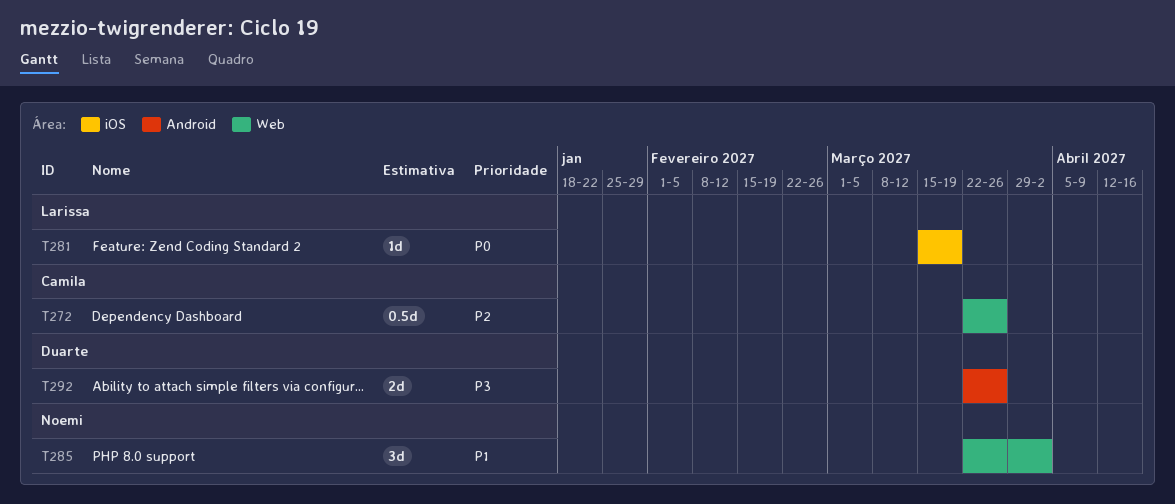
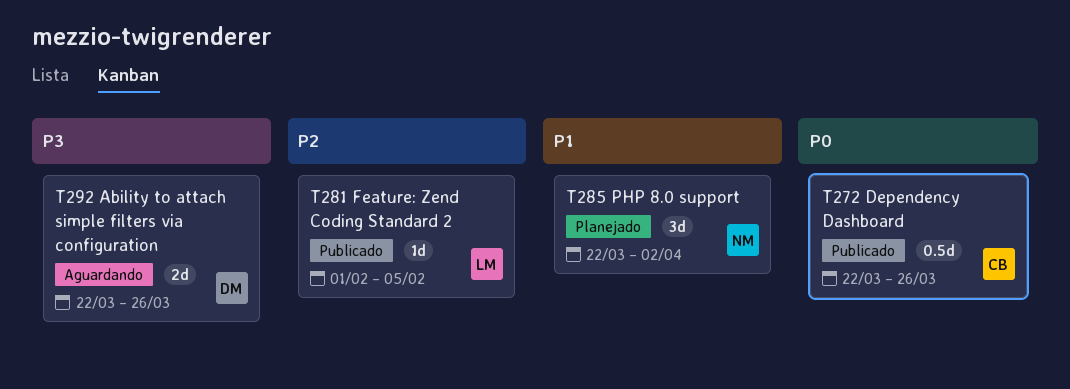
T272, priority: P2 -> P0
T281, priority: P0 -> P2
T281, start: Mar 15 -> Feb 1
T281, due: Mar 19 -> Feb 5

